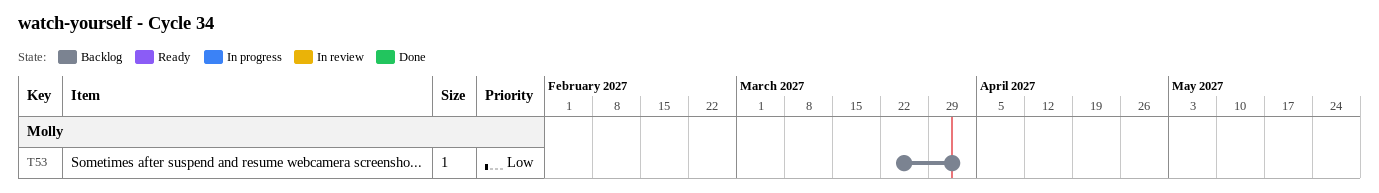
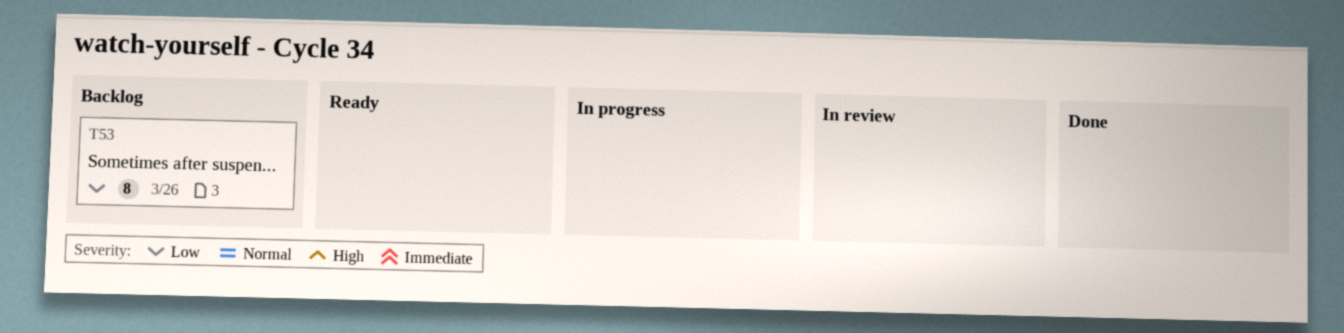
T53, estimate: 1 -> 8
T53, due: Apr 2 -> Mar 26

